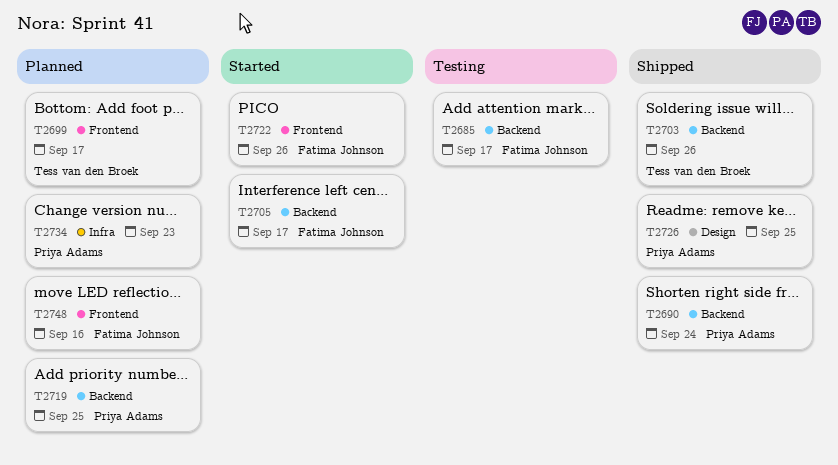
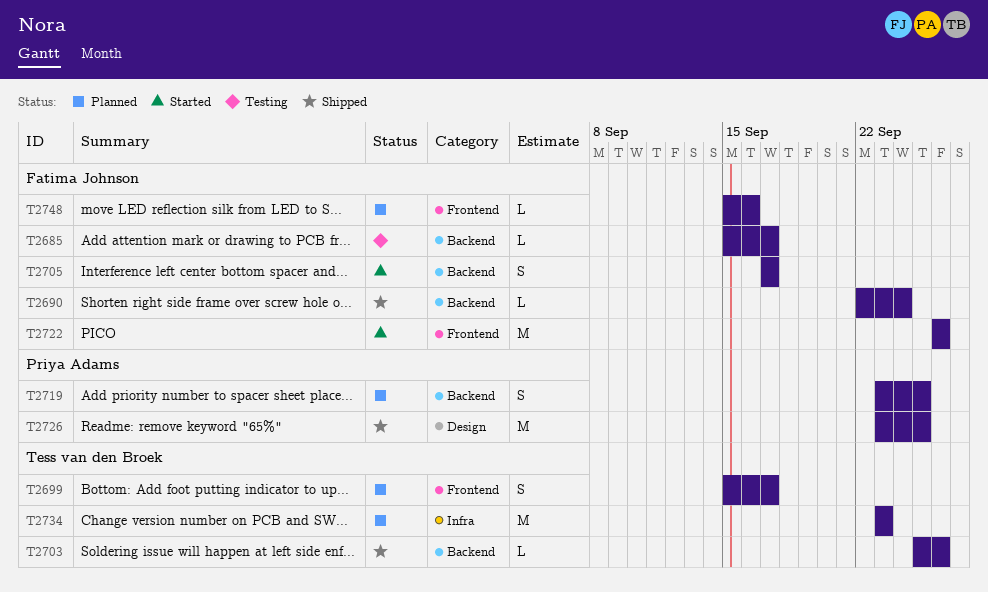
T2690, owner: Priya Adams -> Fatima Johnson
T2734, owner: Priya Adams -> Tess van den Broek

